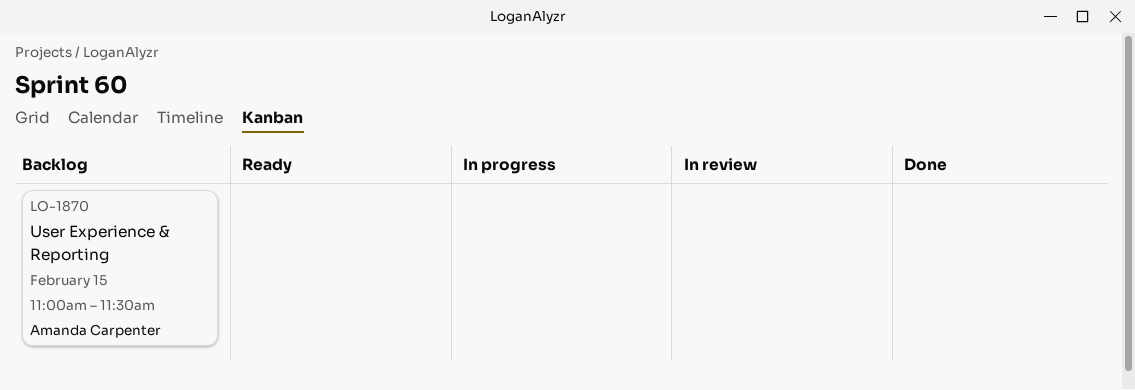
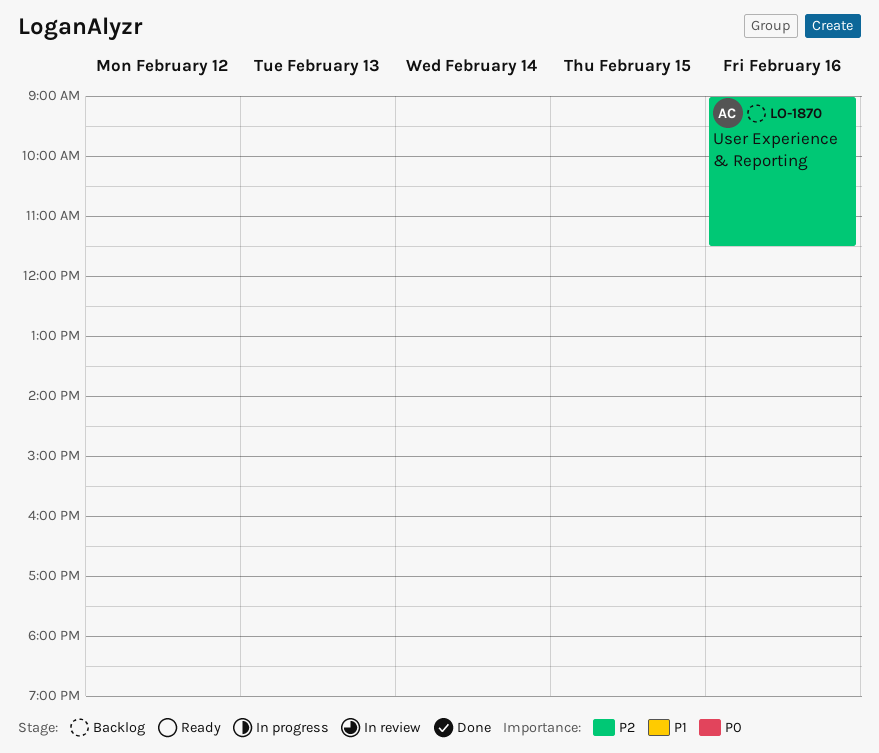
LO-1870, day: Feb 15 -> Feb 16
LO-1870, begins: 11:00 -> 09:00

